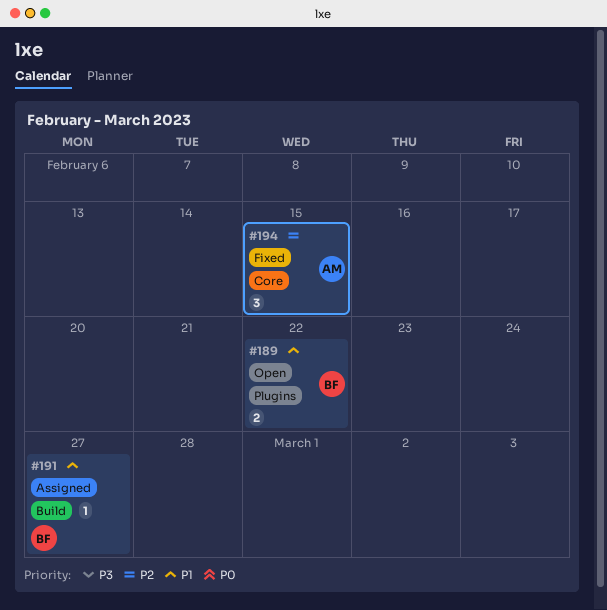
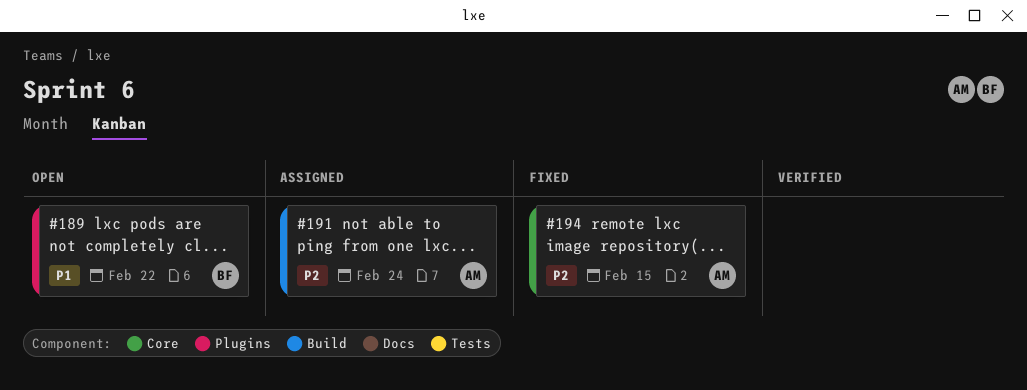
#191, owner: BF -> AM
#191, priority: P1 -> P2
#191, due: Feb 27 -> Feb 24

